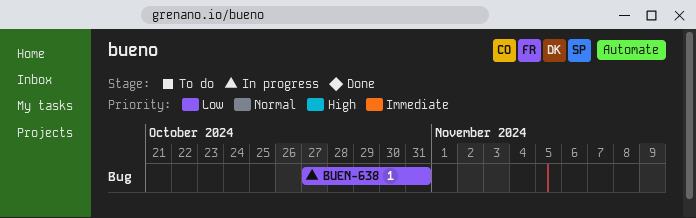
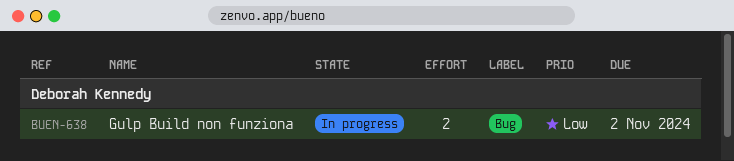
BUEN-638, estimate: 1 -> 2
BUEN-638, due: Oct 31 -> Nov 2

